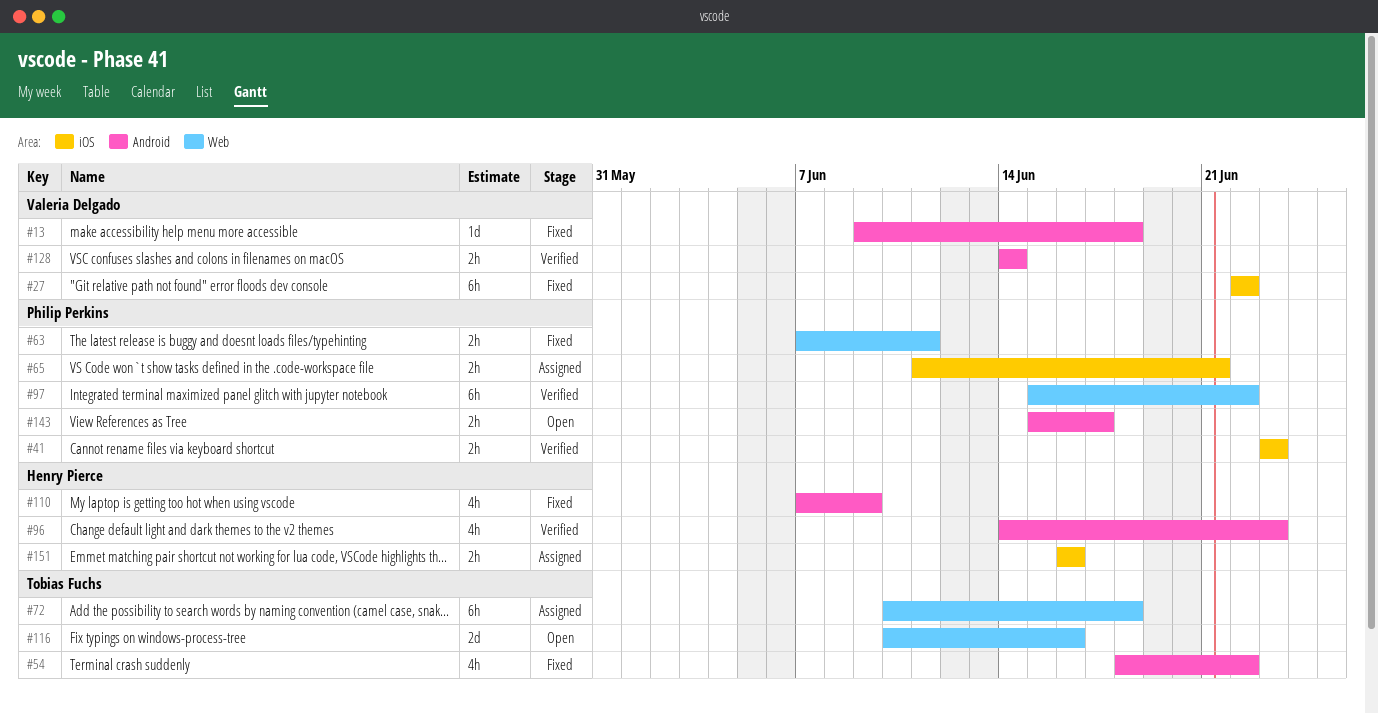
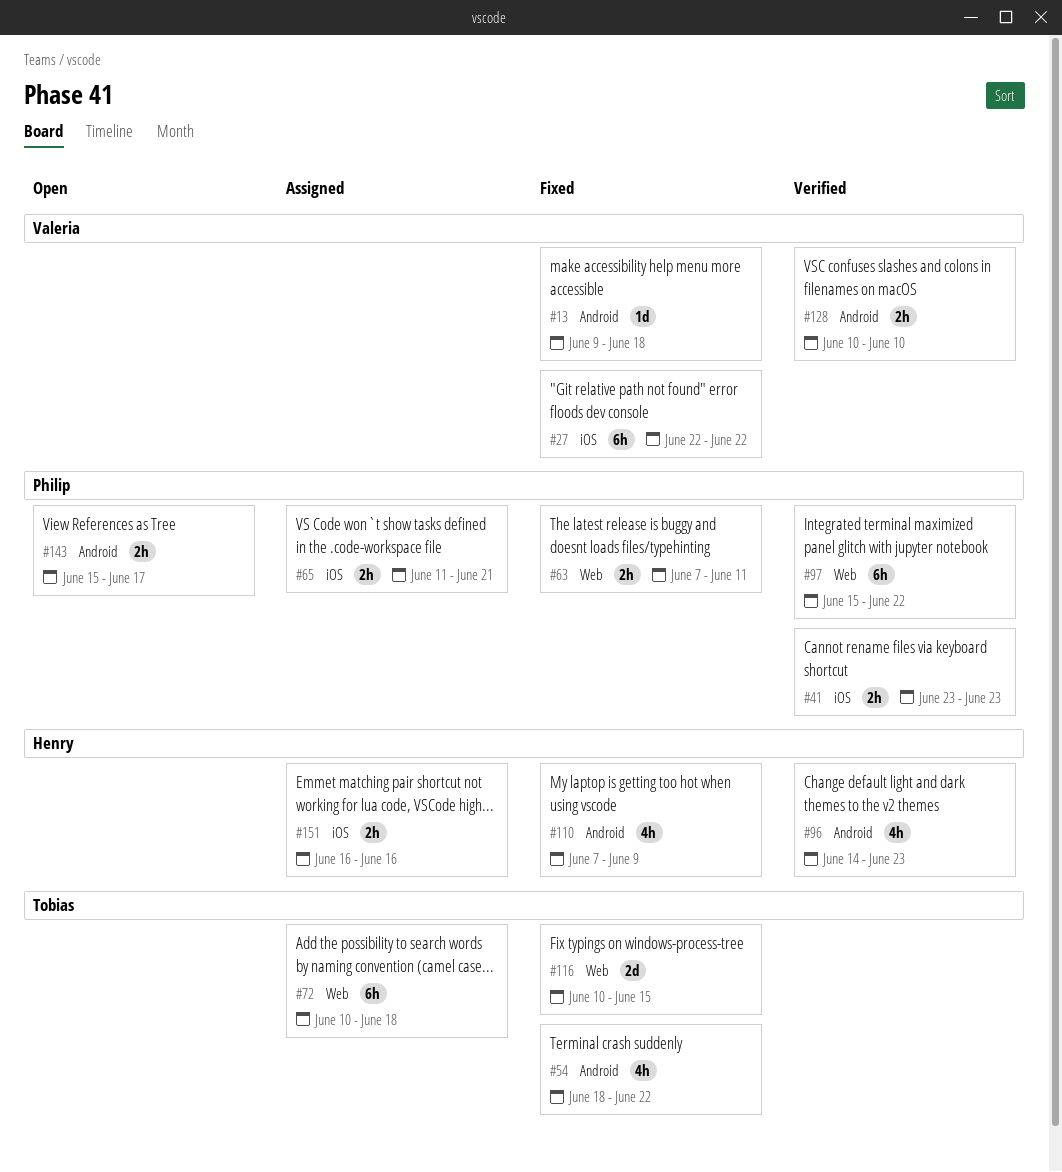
#116, status: Open -> Fixed
#116, due: Jun 16 -> Jun 15
#128, start: Jun 14 -> Jun 10
#128, due: Jun 14 -> Jun 10

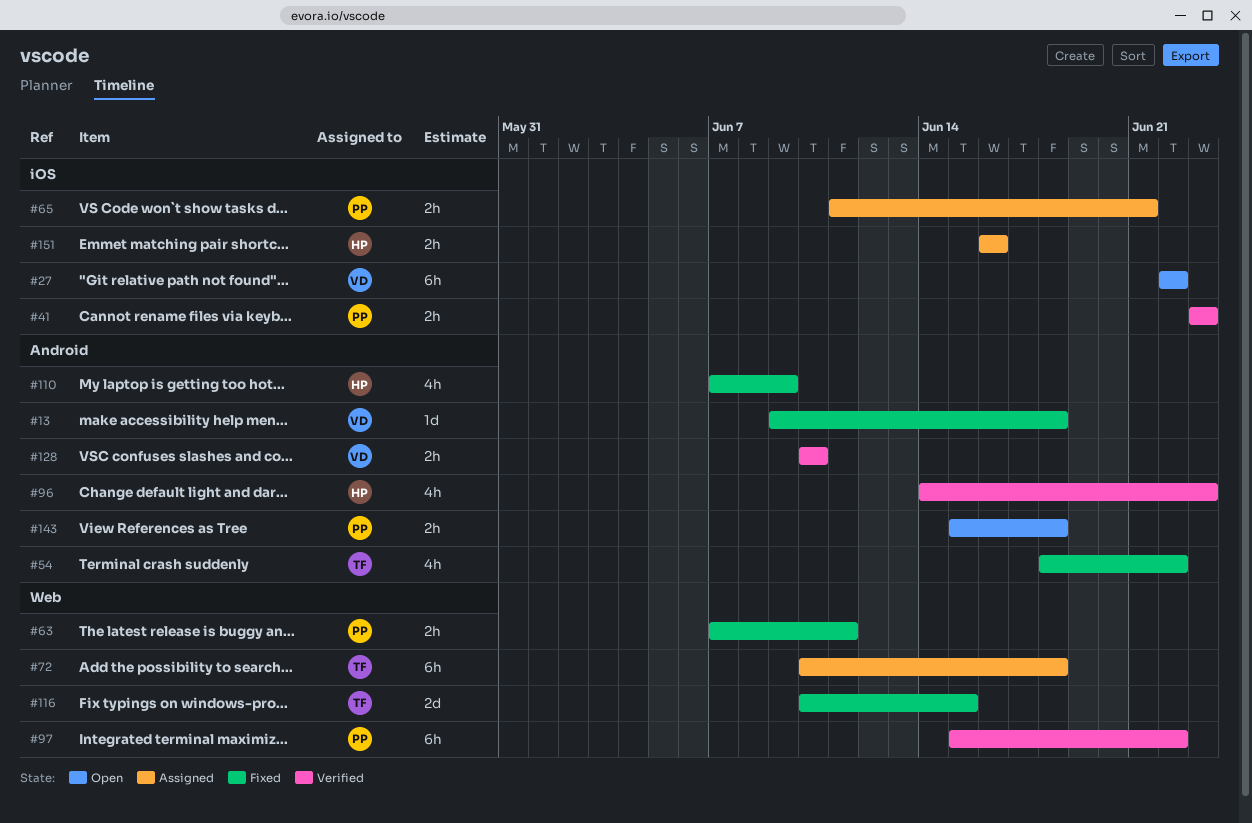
#27, status: Fixed -> Open
#143, due: Jun 17 -> Jun 18

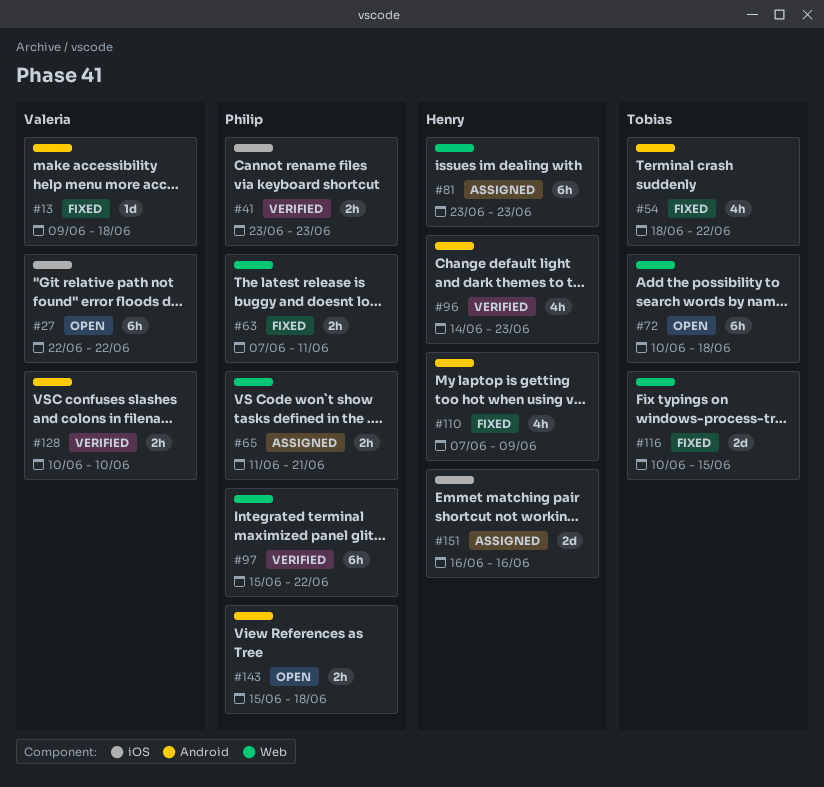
#65, label: iOS -> Web
#72, status: Assigned -> Open
#81: none -> present
#151, estimate: 2h -> 2d

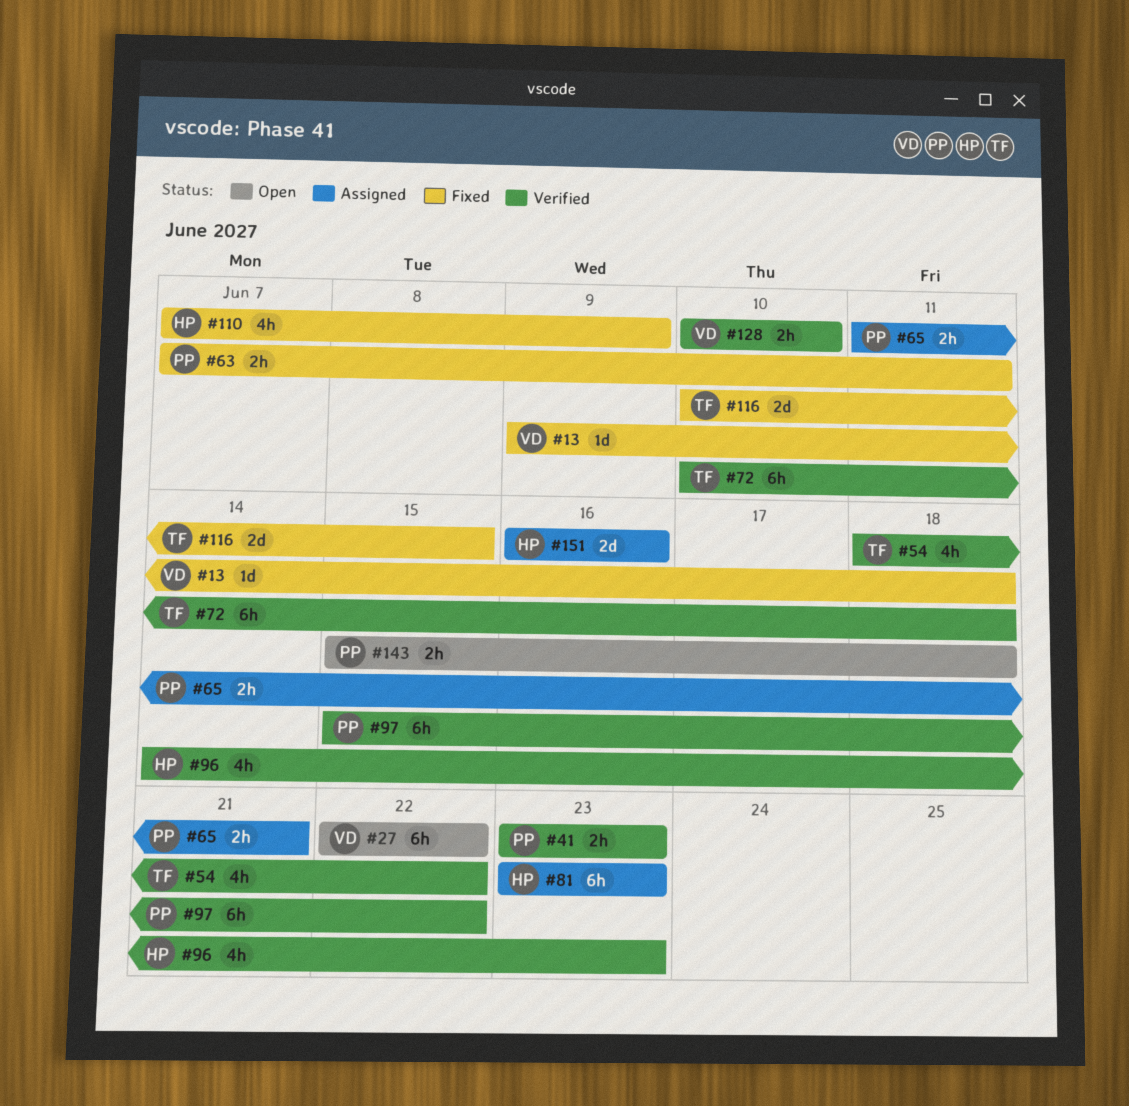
#54, status: Fixed -> Verified
#72, status: Open -> Verified

